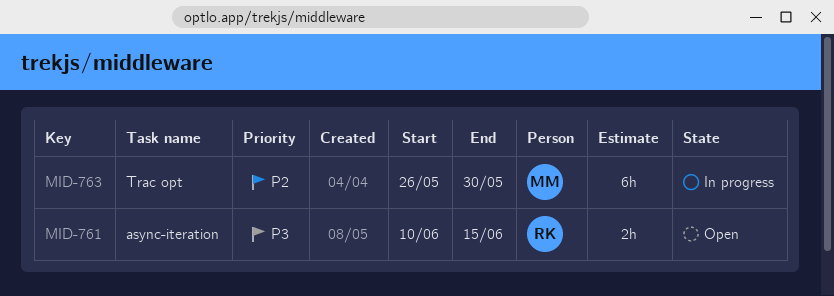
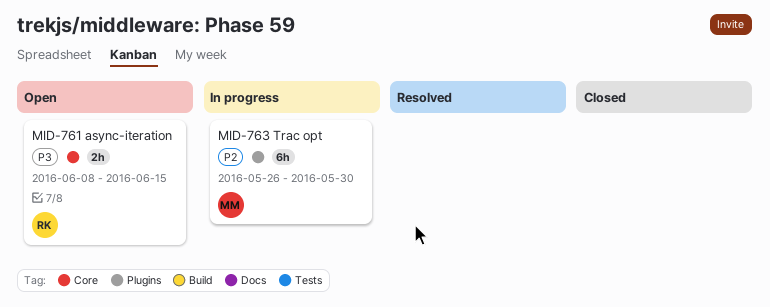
MID-761, start: Jun 10 -> Jun 8

